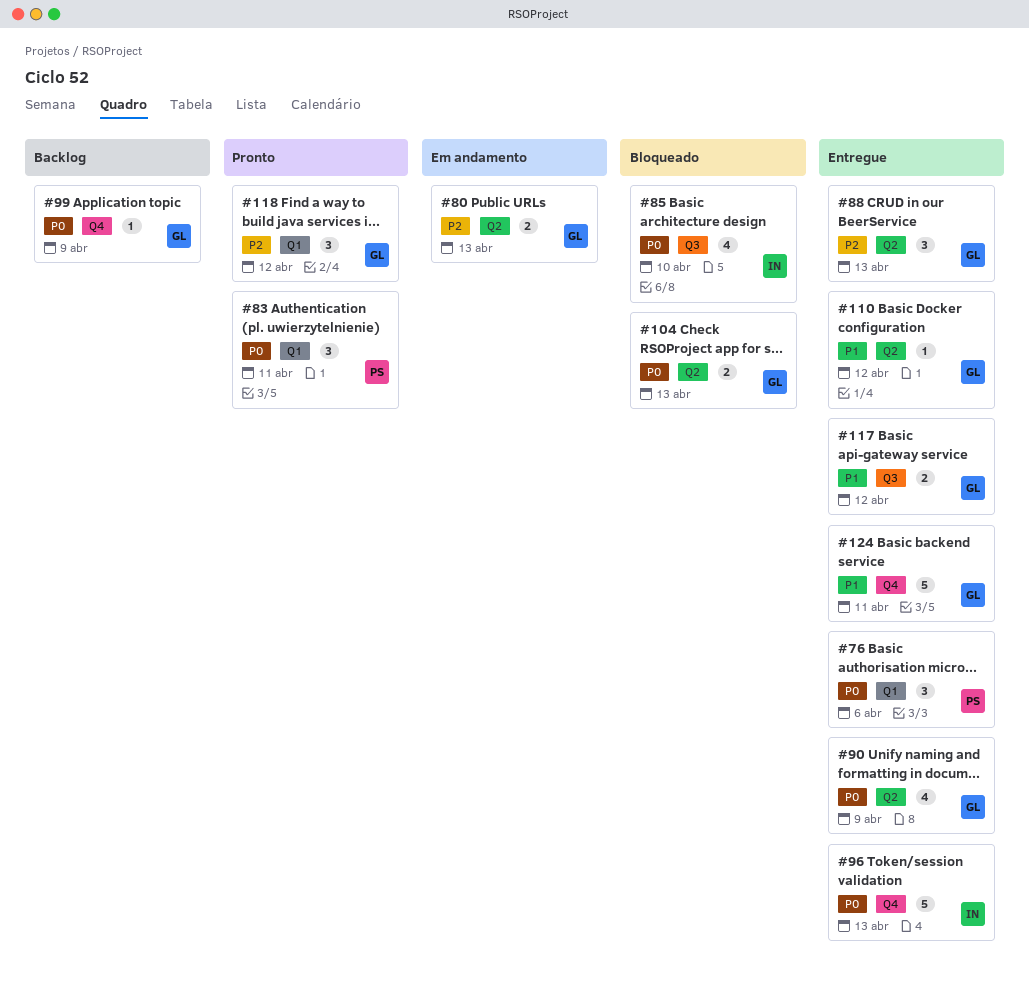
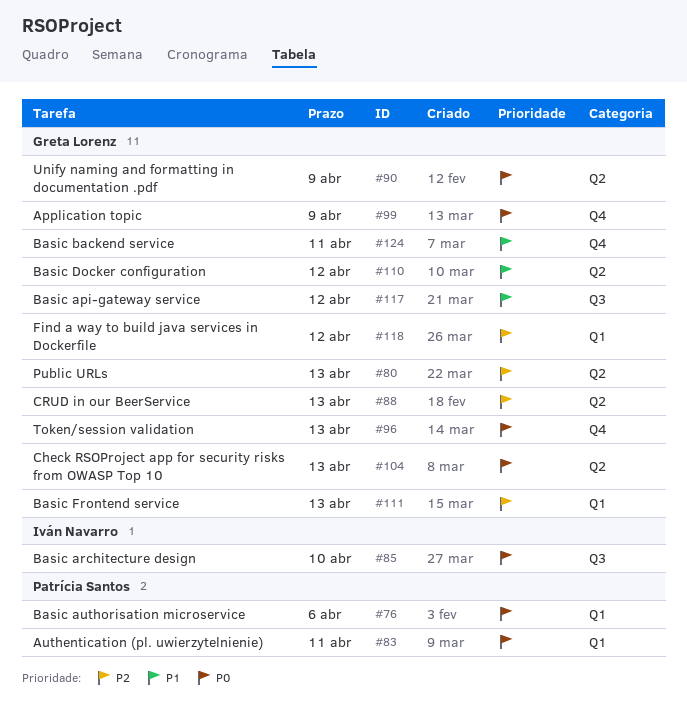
#96, owner: Iván Navarro -> Greta Lorenz
#111: none -> present

